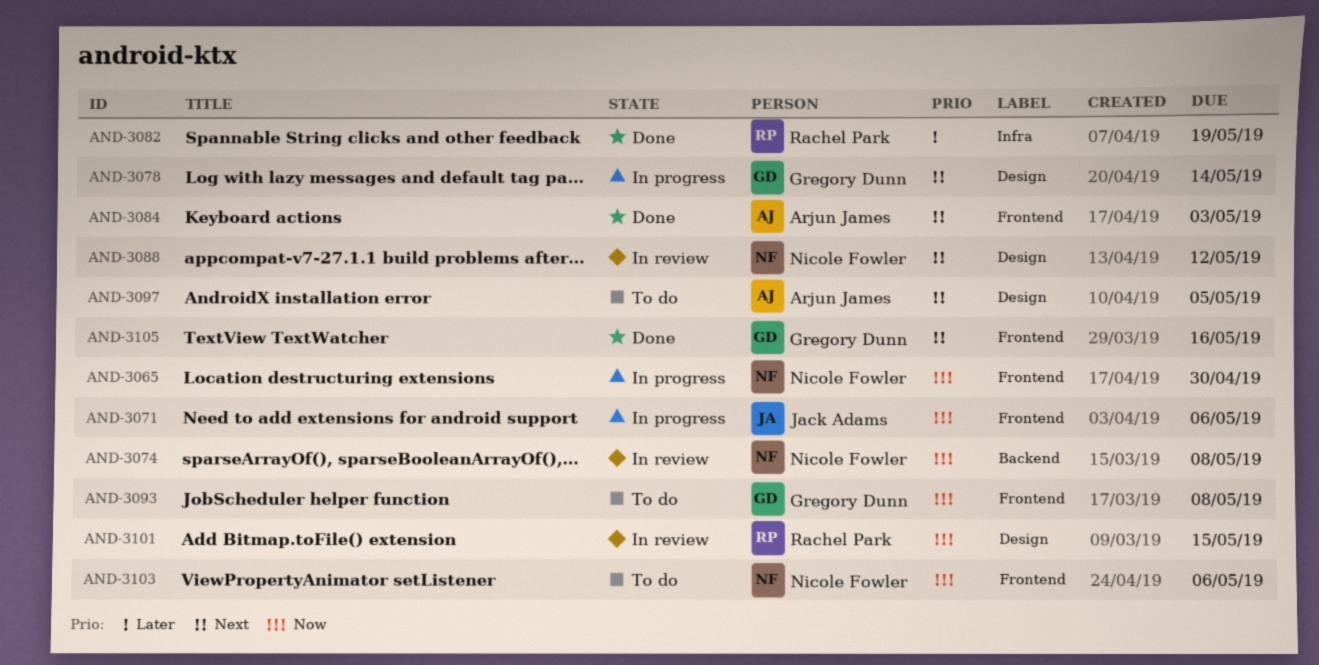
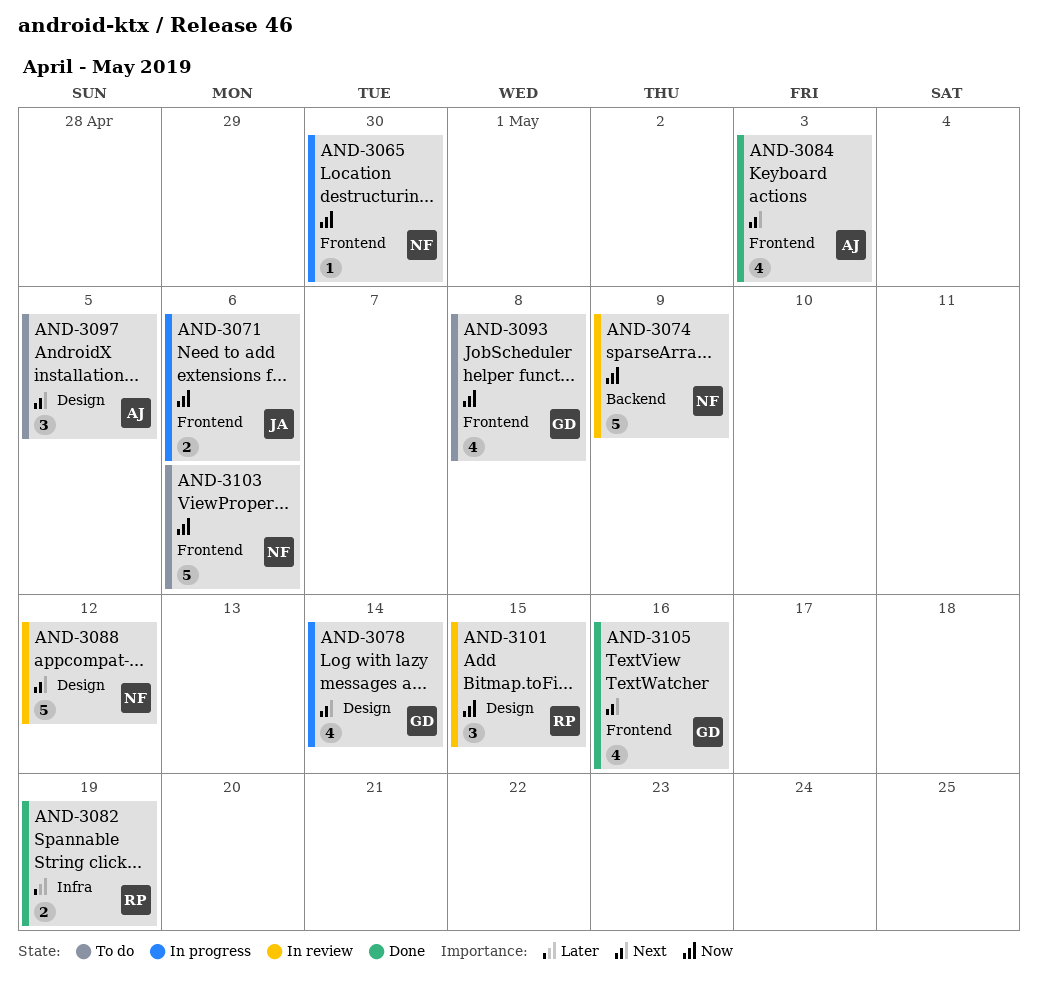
AND-3074, due: May 8 -> May 9

